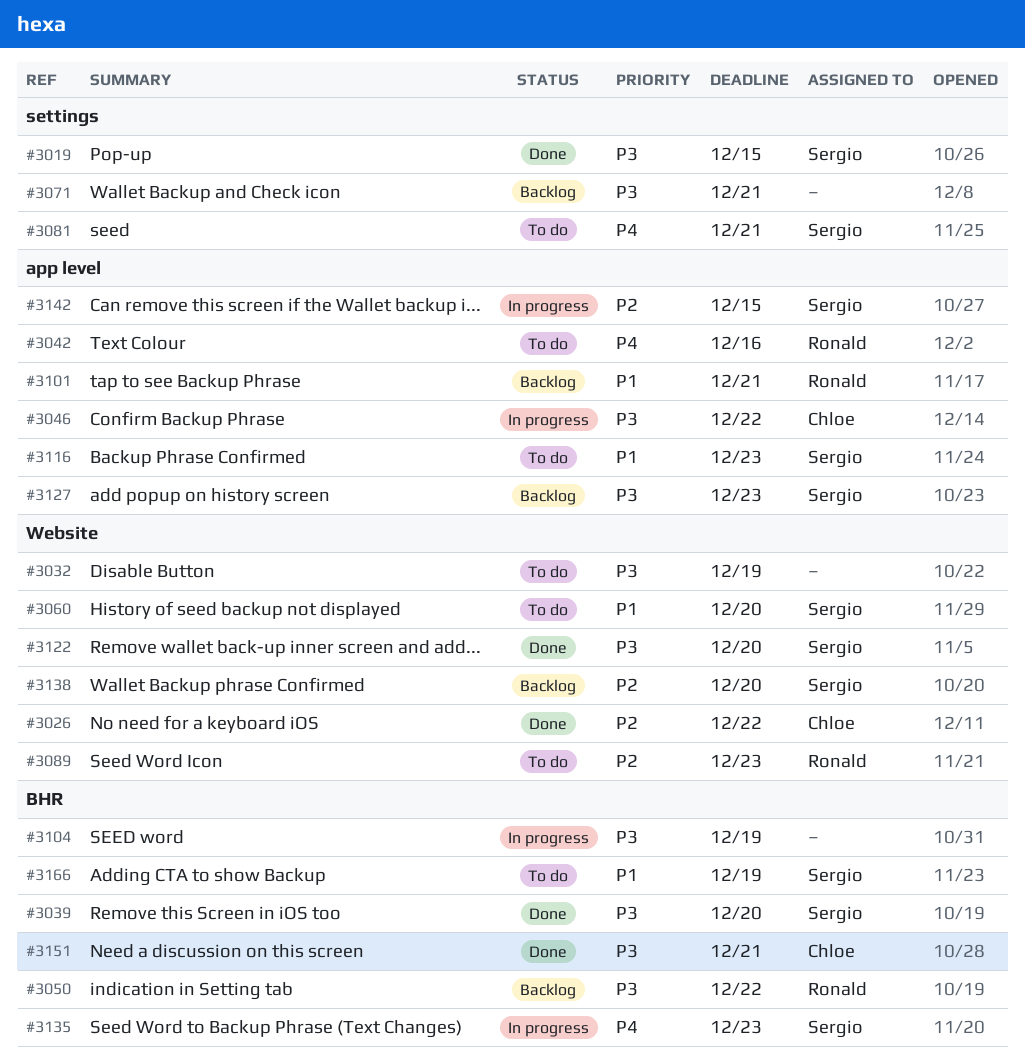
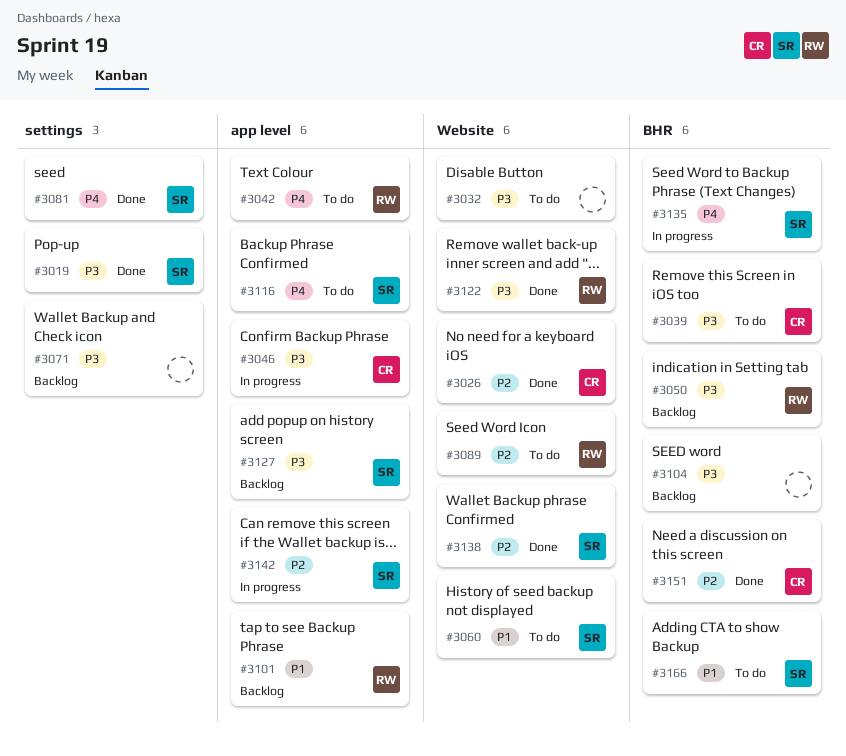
#3039, status: Done -> To do
#3039, owner: Sergio -> Chloe
#3081, status: To do -> Done
#3104, status: In progress -> Backlog
#3116, priority: P1 -> P4
#3122, owner: Sergio -> Ronald
#3138, status: Backlog -> Done
#3151, priority: P3 -> P2

